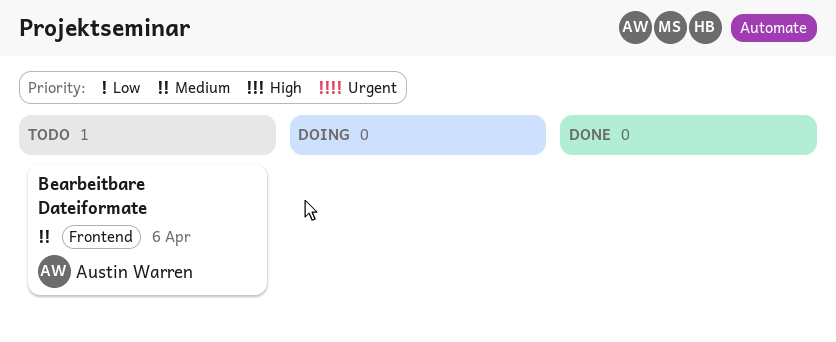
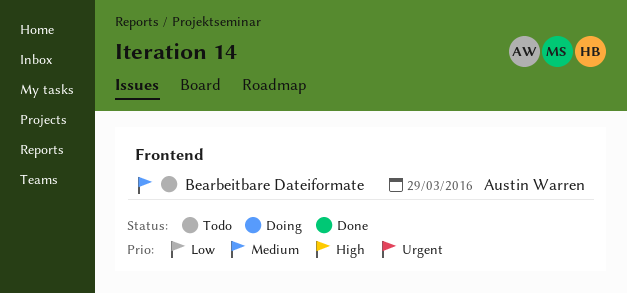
Bearbeitbare Dateiformate, due: Apr 6 -> Mar 29

